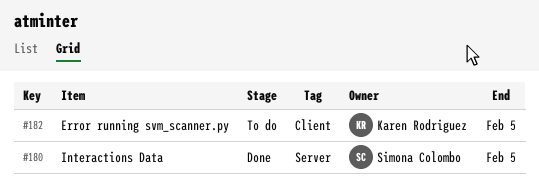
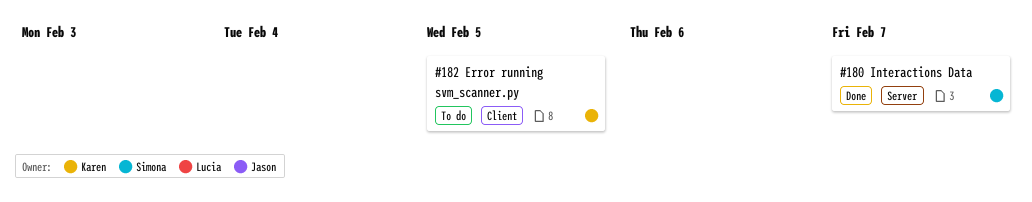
#180, due: Feb 5 -> Feb 7

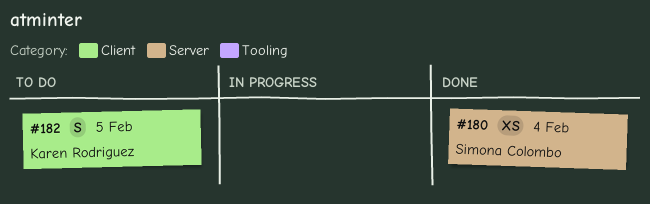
#180, due: Feb 7 -> Feb 4

